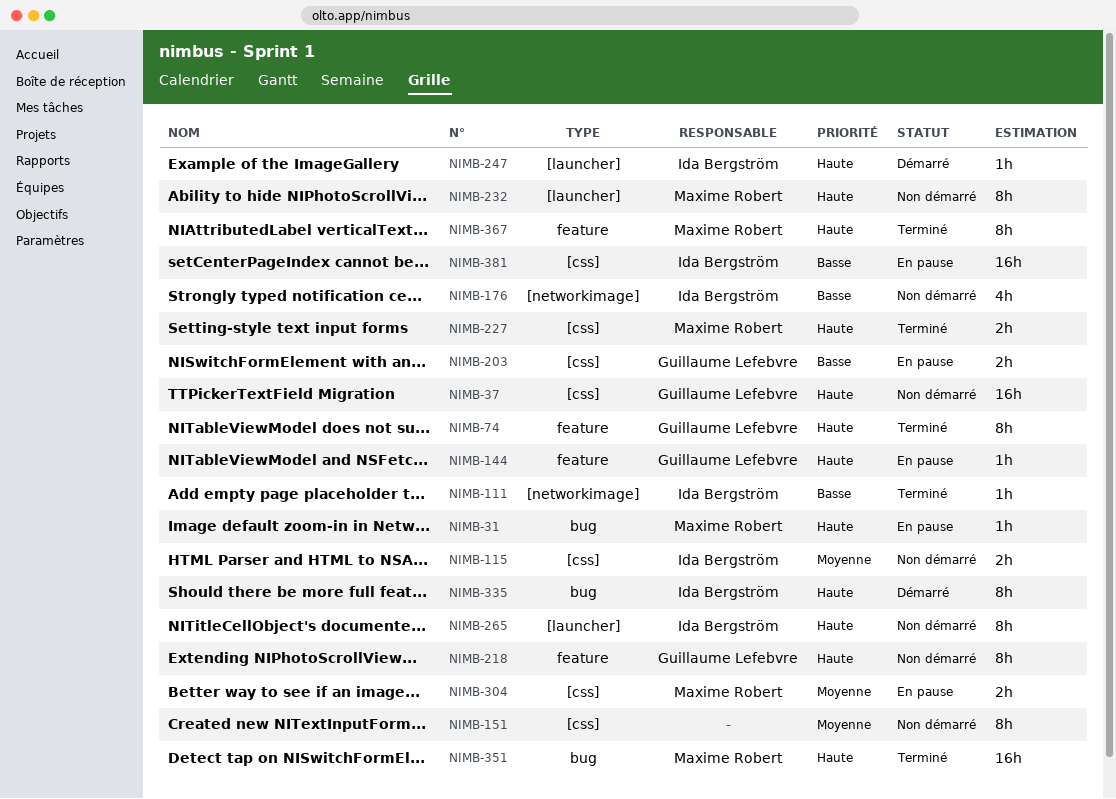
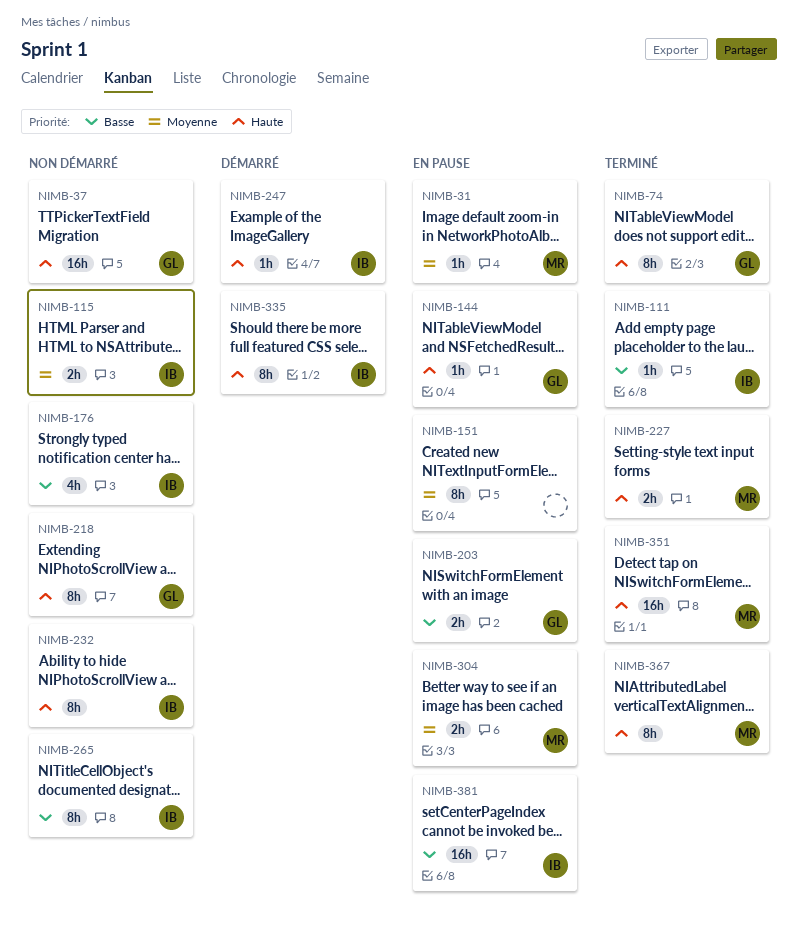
NIMB-31, priority: Haute -> Moyenne
NIMB-151, status: Non démarré -> En pause
NIMB-232, owner: Maxime Robert -> Ida Bergström
NIMB-265, priority: Haute -> Basse

